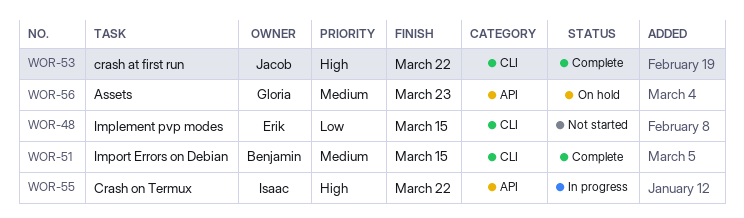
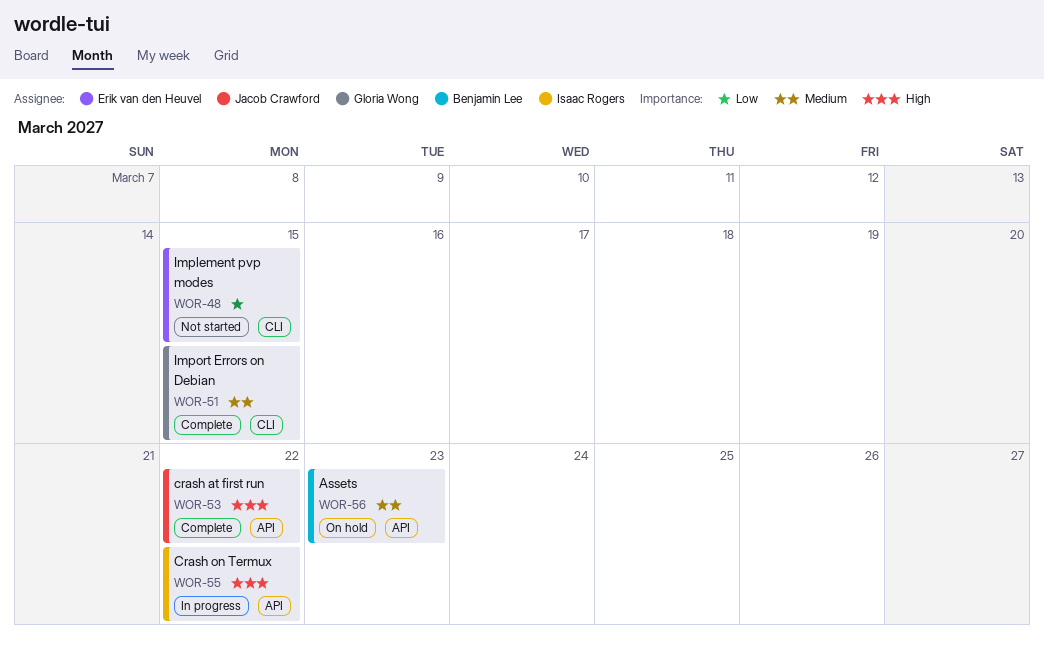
WOR-51, owner: Benjamin Lee -> Gloria Wong
WOR-53, label: CLI -> API
WOR-56, owner: Gloria Wong -> Benjamin Lee

